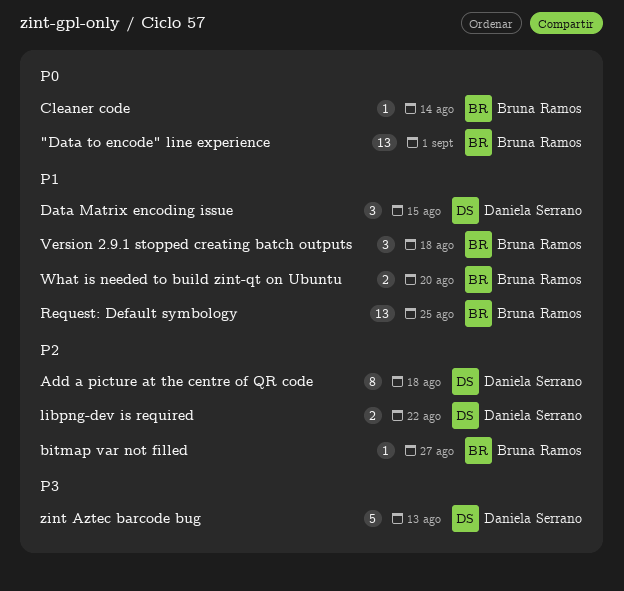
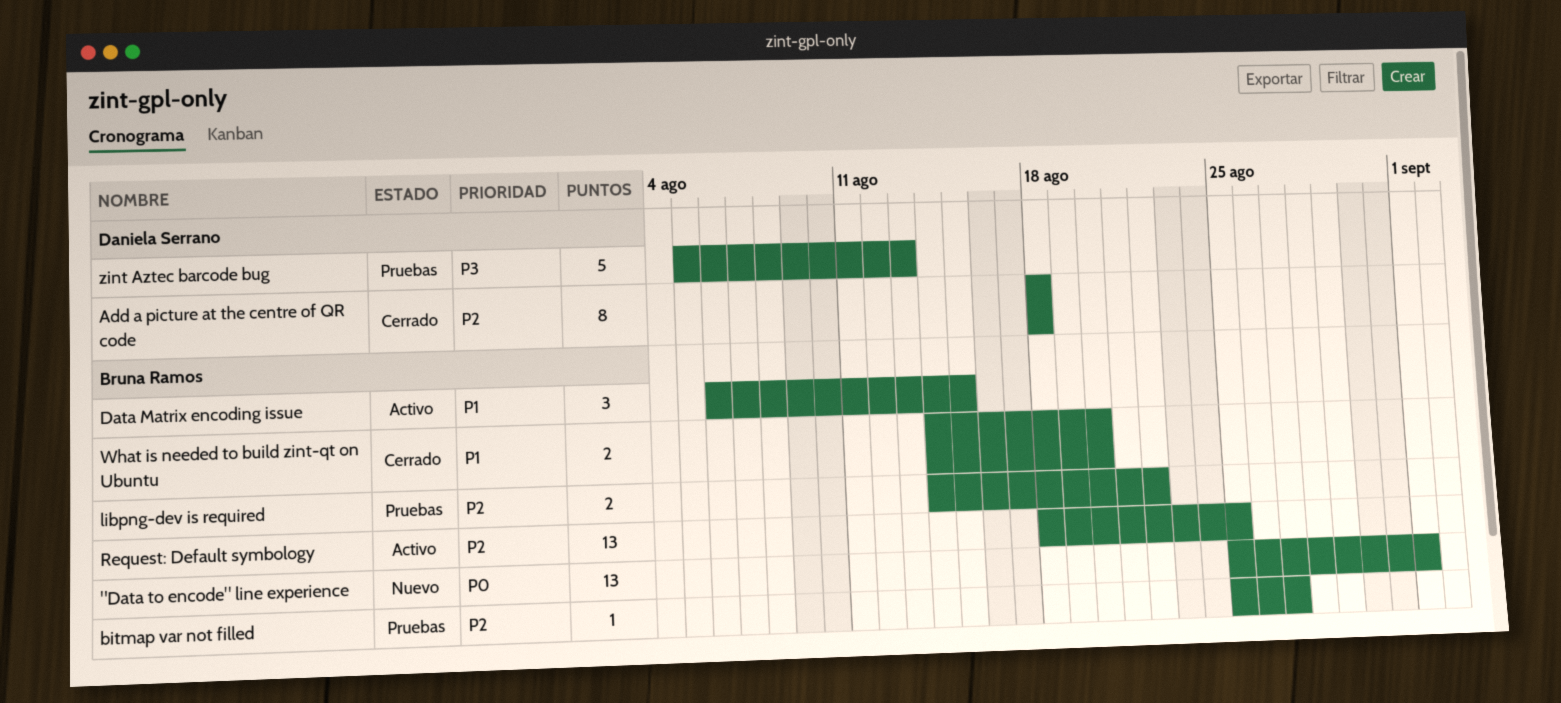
Cleaner code: present -> none
Data Matrix encoding issue, owner: Daniela Serrano -> Bruna Ramos
libpng-dev is required, owner: Daniela Serrano -> Bruna Ramos
Request: Default symbology, priority: P1 -> P2
Version 2.9.1 stopped creating batch outputs: present -> none

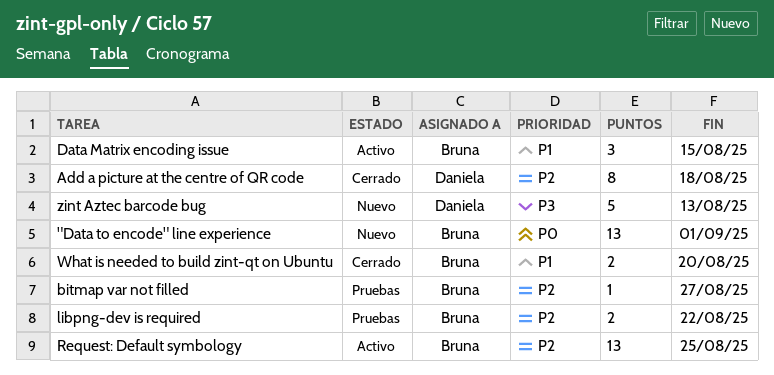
zint Aztec barcode bug, status: Pruebas -> Nuevo

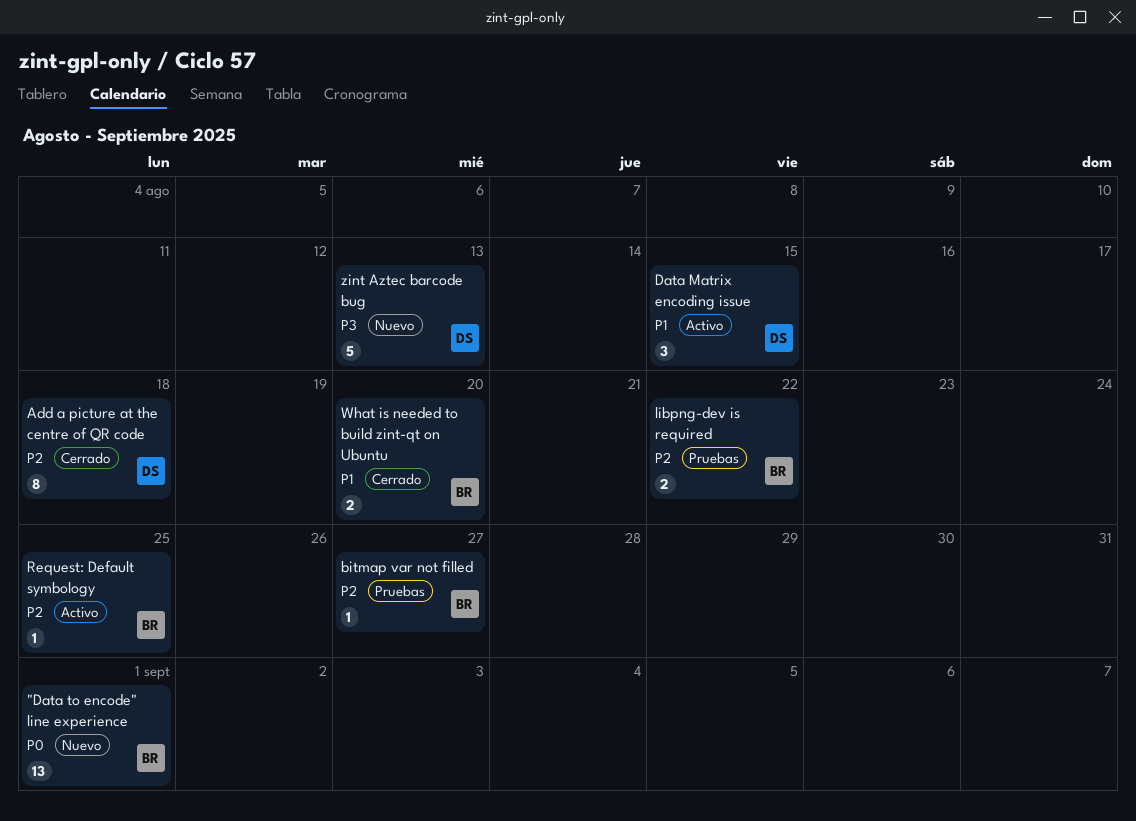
Data Matrix encoding issue, owner: Bruna -> Daniela
Request: Default symbology, estimate: 13 -> 1

